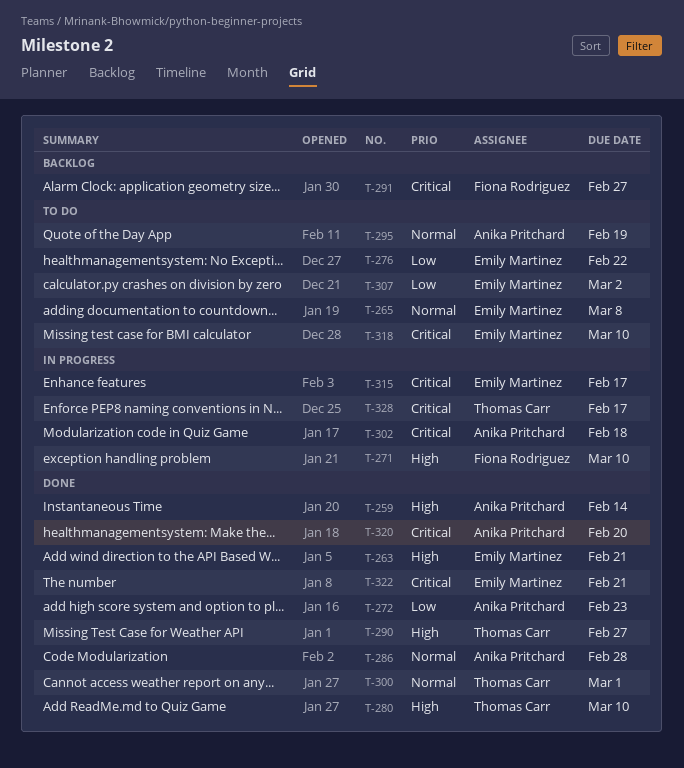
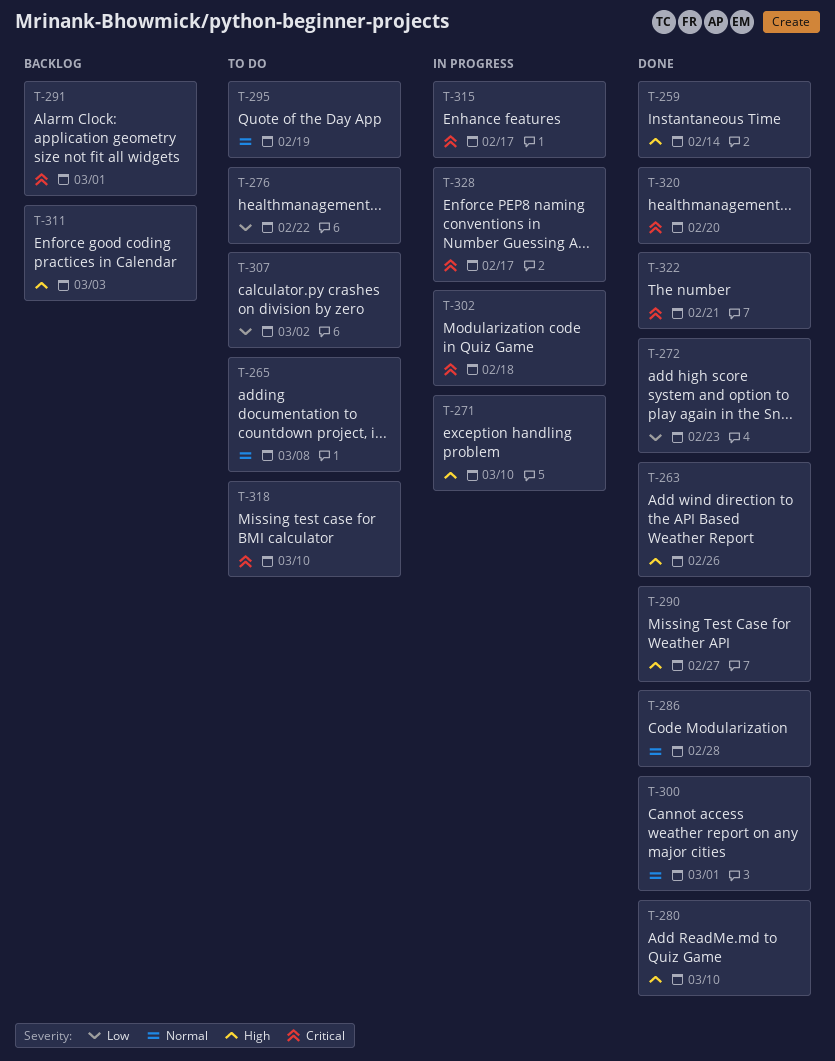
T-263, due: Feb 21 -> Feb 26
T-291, due: Feb 27 -> Mar 1
T-311: none -> present

